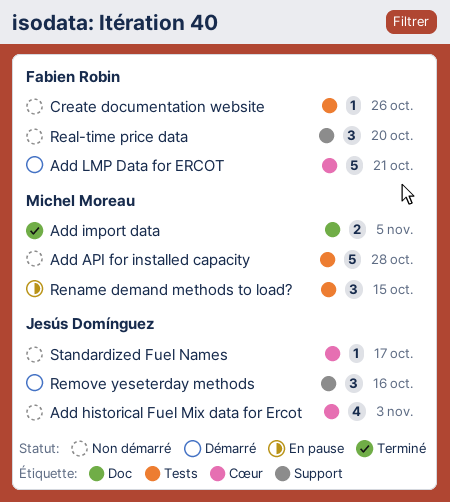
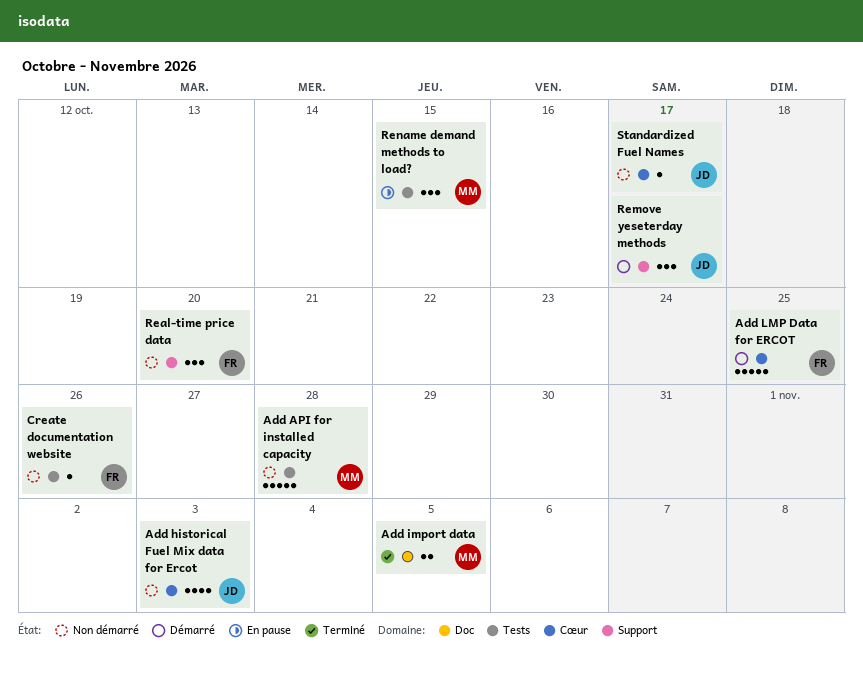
Add LMP Data for ERCOT, due: Oct 21 -> Oct 25
Remove yeseterday methods, due: Oct 16 -> Oct 17

